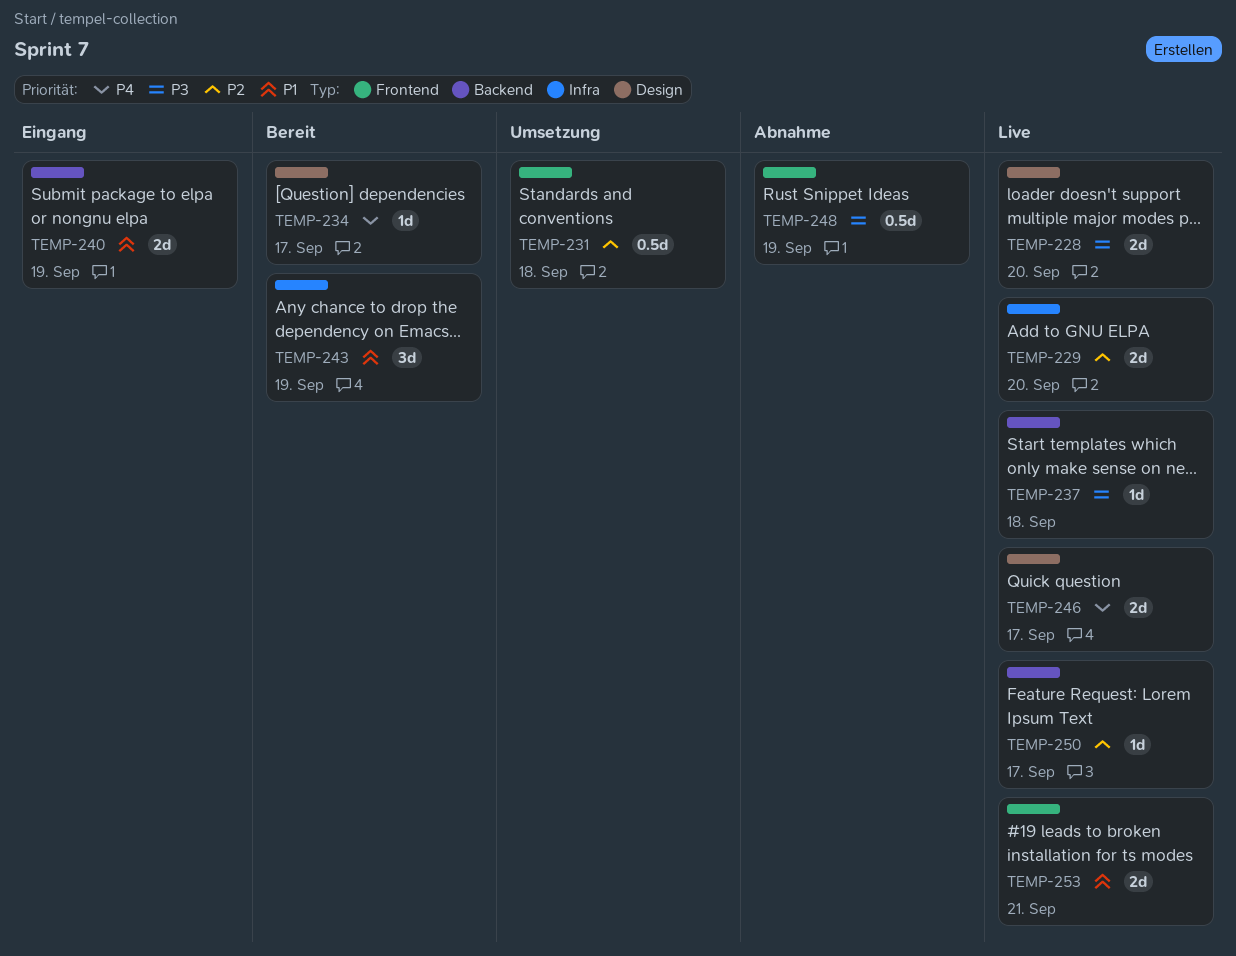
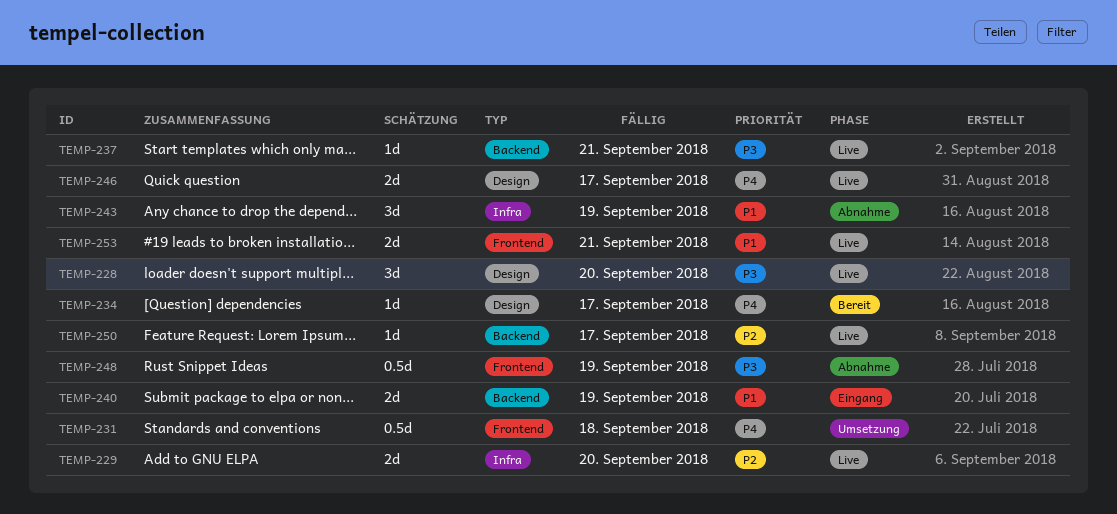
TEMP-228, estimate: 2d -> 3d
TEMP-231, priority: P2 -> P4
TEMP-237, due: Sep 18 -> Sep 21
TEMP-243, status: Bereit -> Abnahme

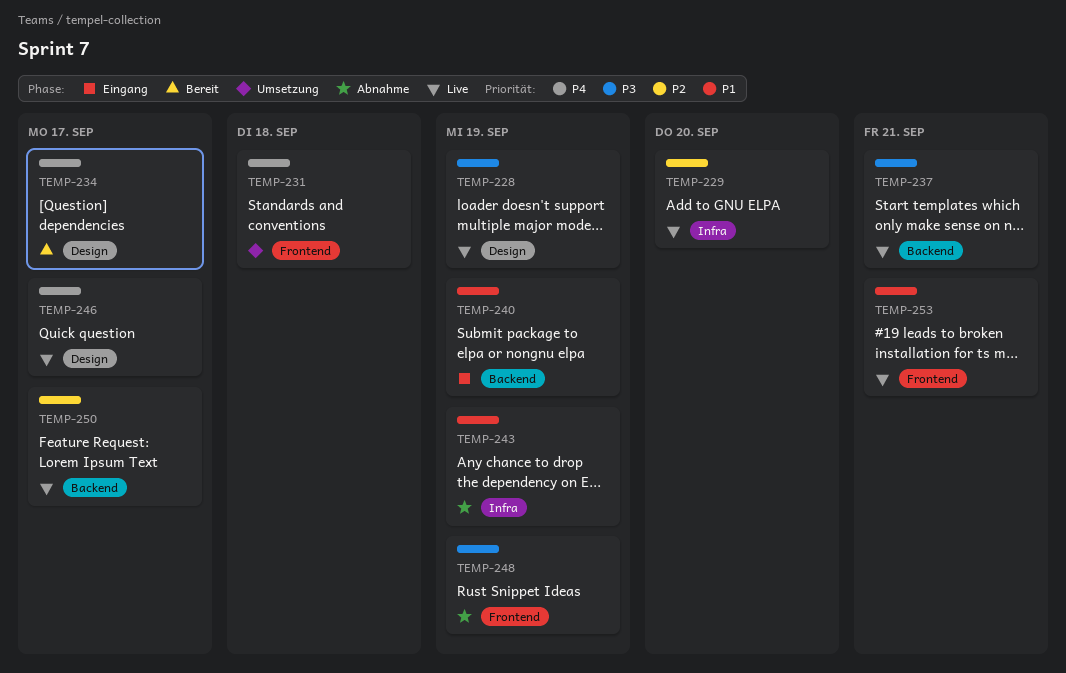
TEMP-228, due: Sep 20 -> Sep 19

